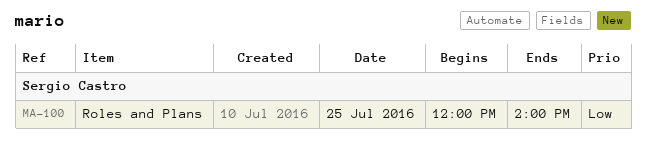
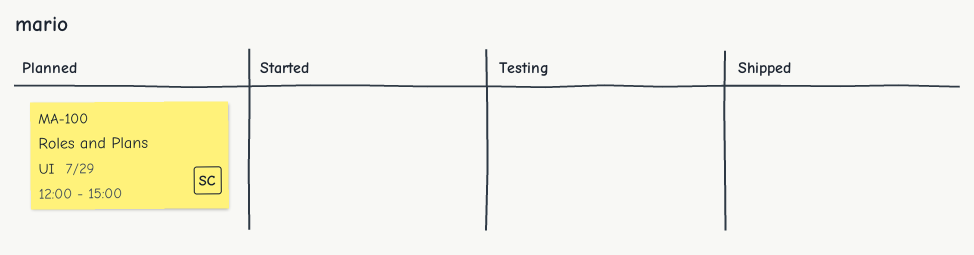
MA-100, day: Jul 25 -> Jul 29
MA-100, ends: 14:00 -> 15:00

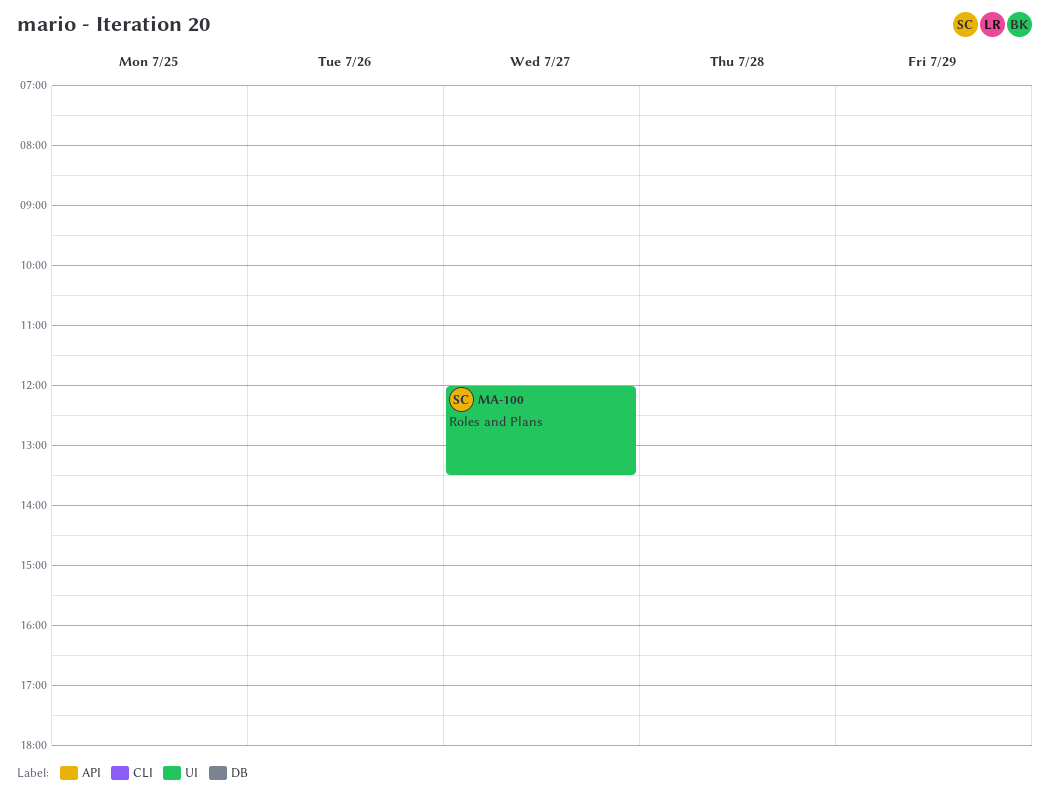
MA-100, day: Jul 29 -> Jul 27
MA-100, ends: 15:00 -> 13:30

